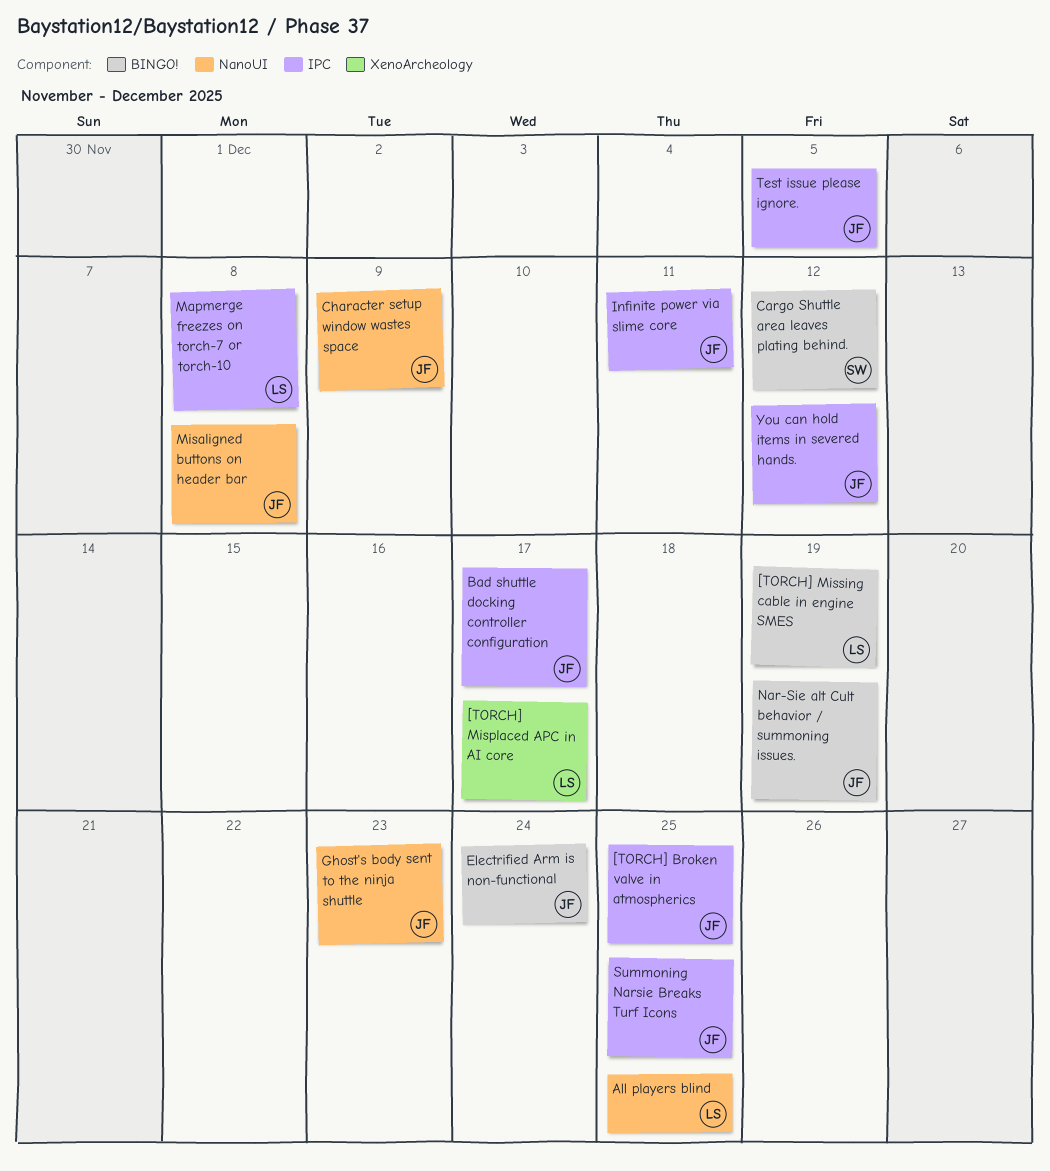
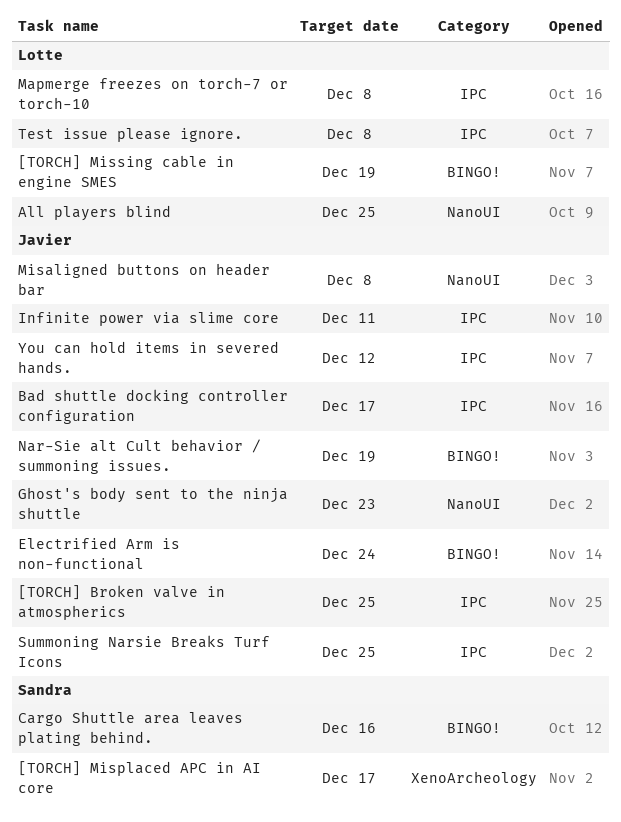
[TORCH] Misplaced APC in AI core, owner: Lotte -> Sandra
Cargo Shuttle area leaves plating behind., due: Dec 12 -> Dec 16
Character setup window wastes space: present -> none
Test issue please ignore., owner: Javier -> Lotte
Test issue please ignore., due: Dec 5 -> Dec 8

